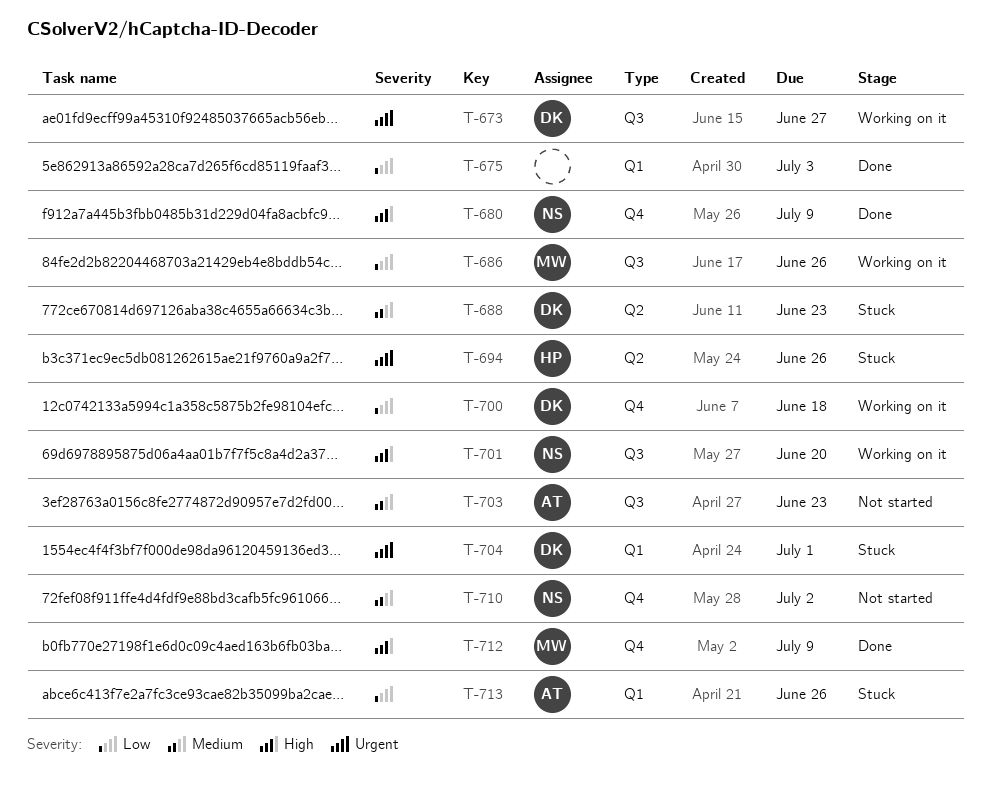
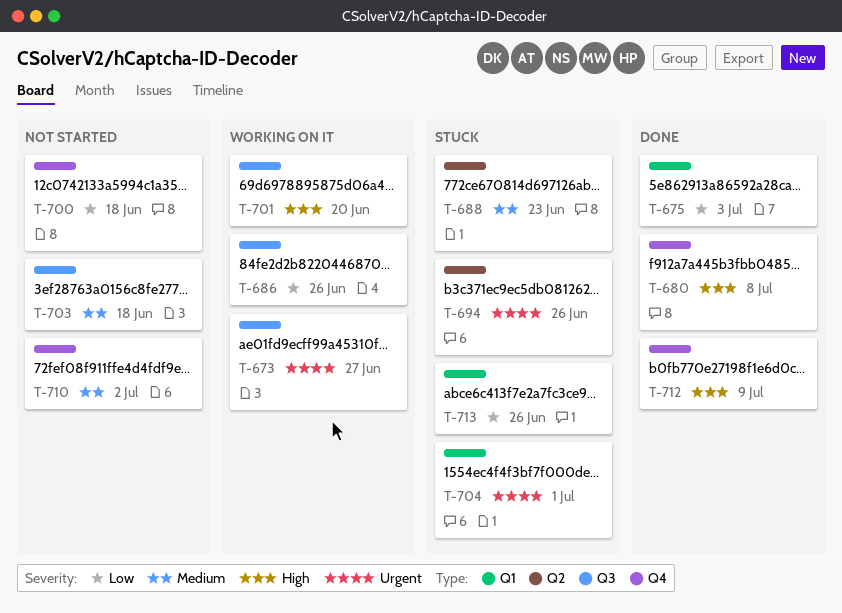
T-680, due: Jul 9 -> Jul 8
T-700, status: Working on it -> Not started
T-703, due: Jun 23 -> Jun 18

